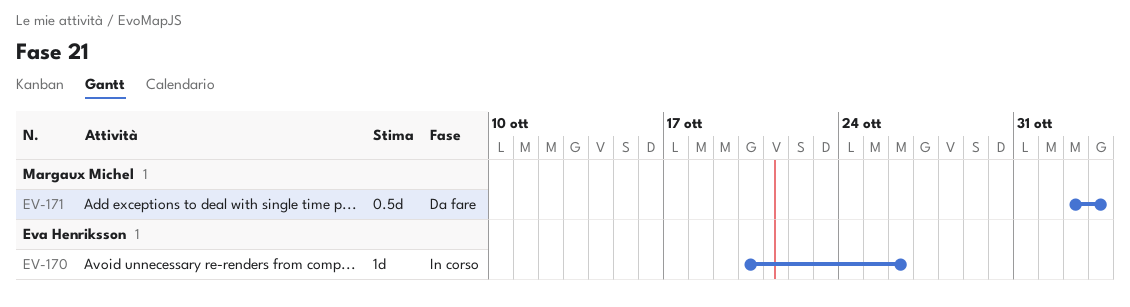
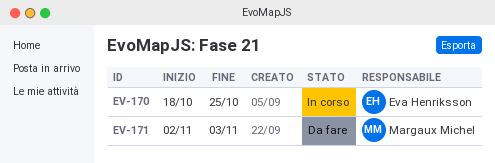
EV-170, start: Oct 20 -> Oct 18
EV-170, due: Oct 26 -> Oct 25

